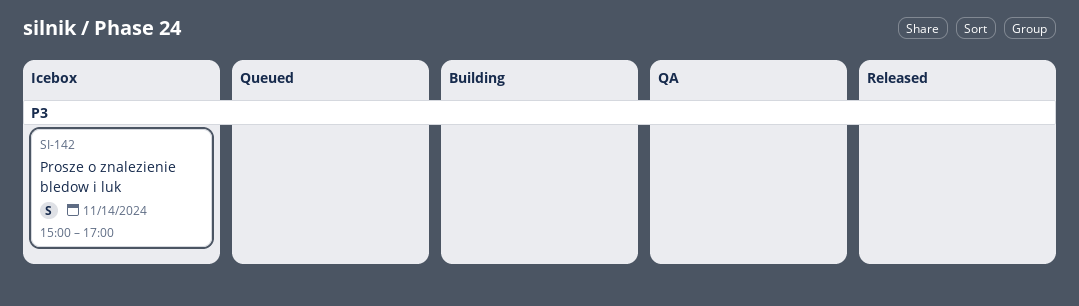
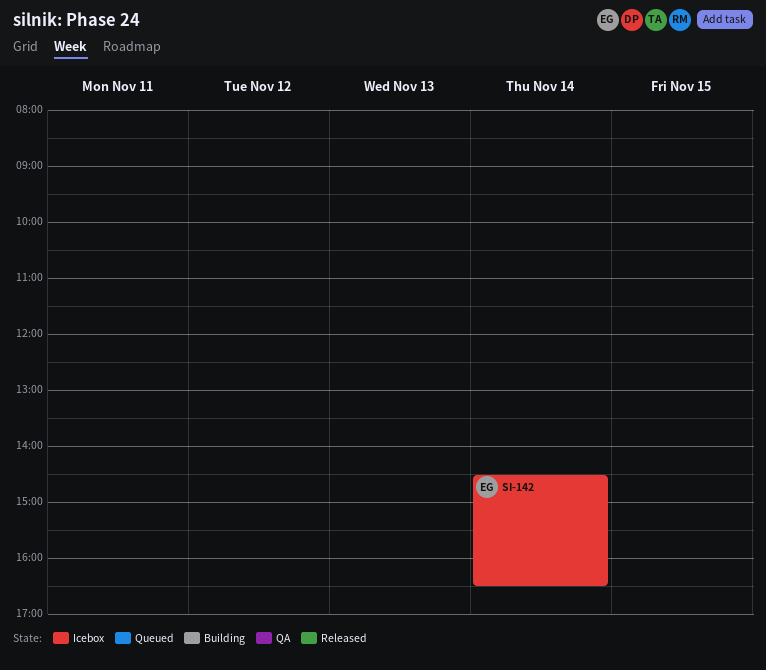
SI-142, begins: 15:00 -> 14:30
SI-142, ends: 17:00 -> 16:30

